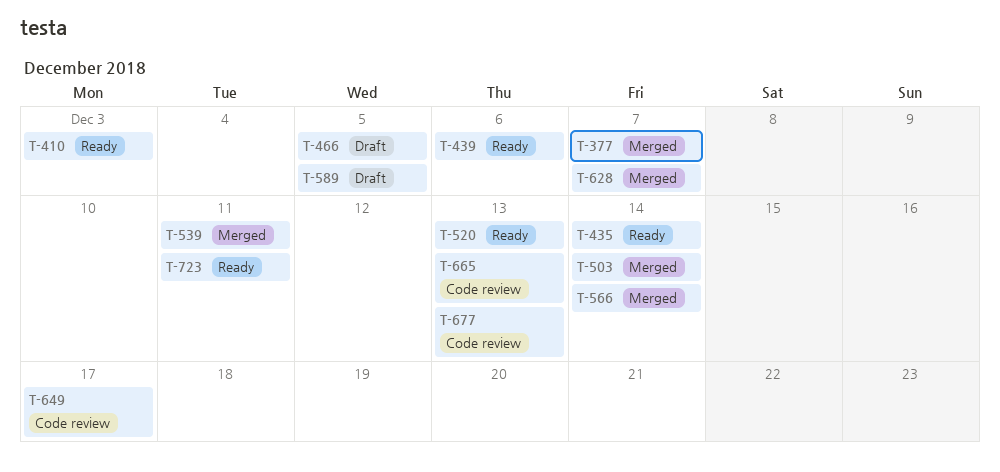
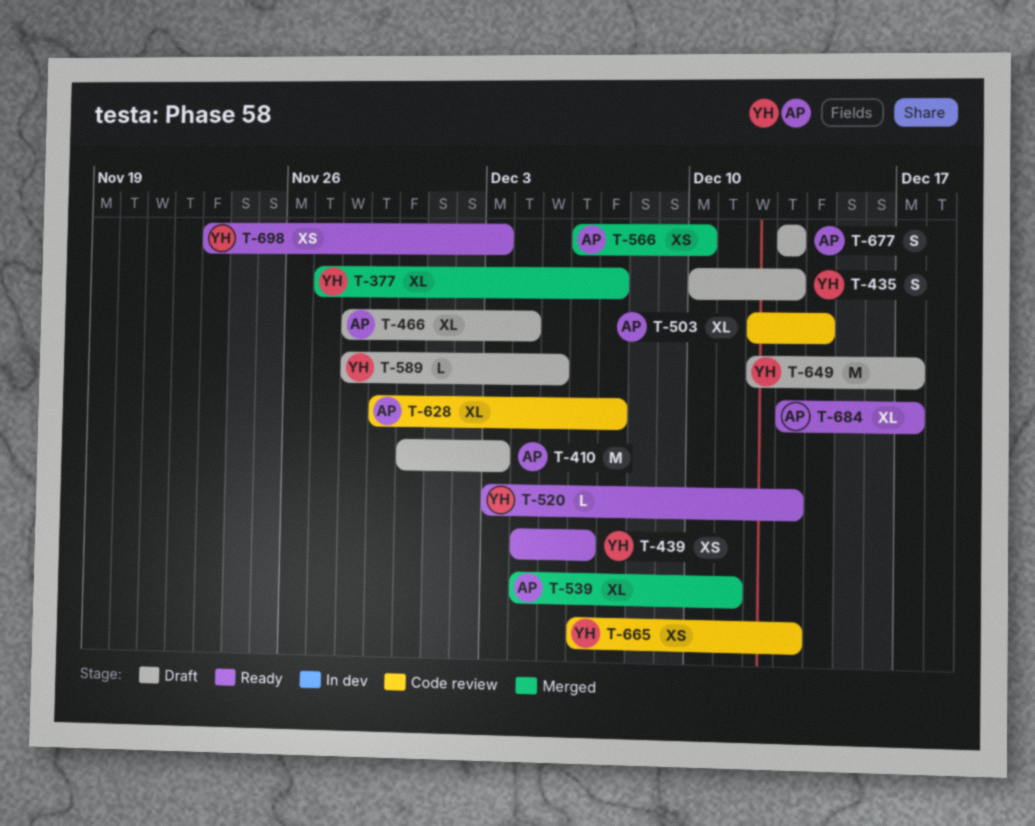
T-410, status: Ready -> Draft
T-435, status: Ready -> Draft
T-435, due: Dec 14 -> Dec 13
T-466, due: Dec 5 -> Dec 4
T-503, status: Merged -> Code review
T-566, due: Dec 14 -> Dec 10
T-628, status: Merged -> Code review
T-649, status: Code review -> Draft
T-677, status: Code review -> Draft
T-684: none -> present
T-698: none -> present
T-723: present -> none

